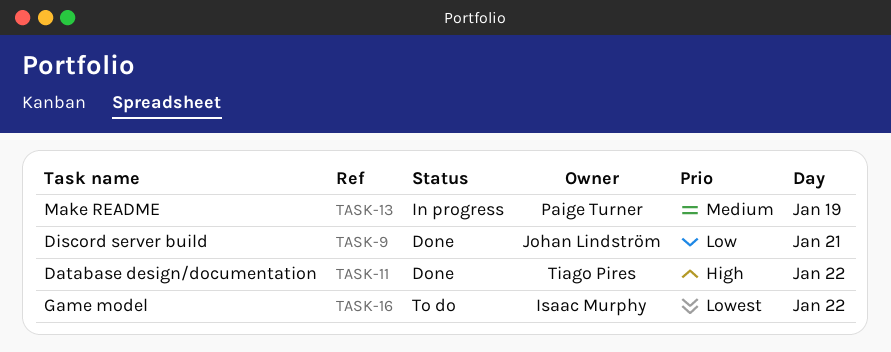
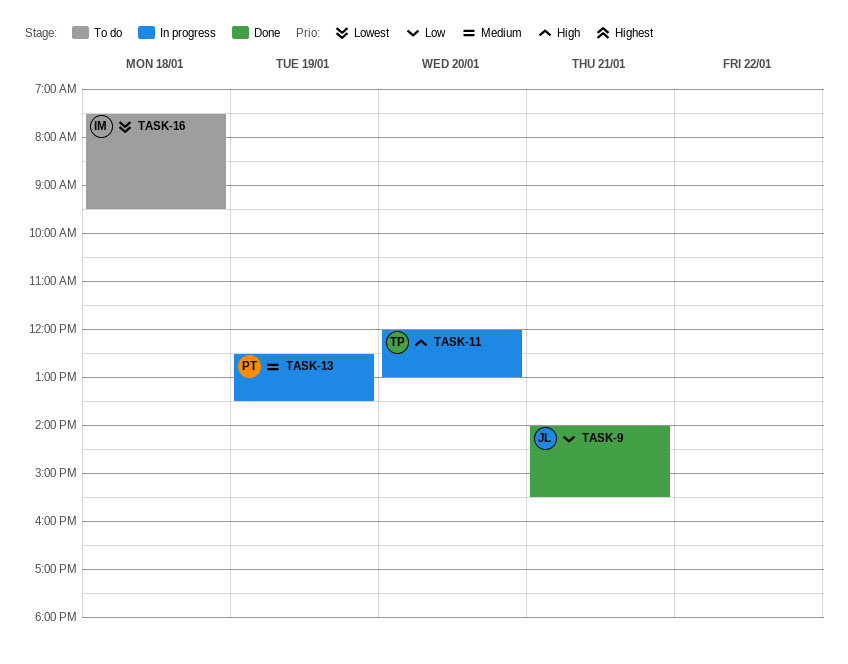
TASK-11, status: Done -> In progress
TASK-11, day: Jan 22 -> Jan 20
TASK-16, day: Jan 22 -> Jan 18

